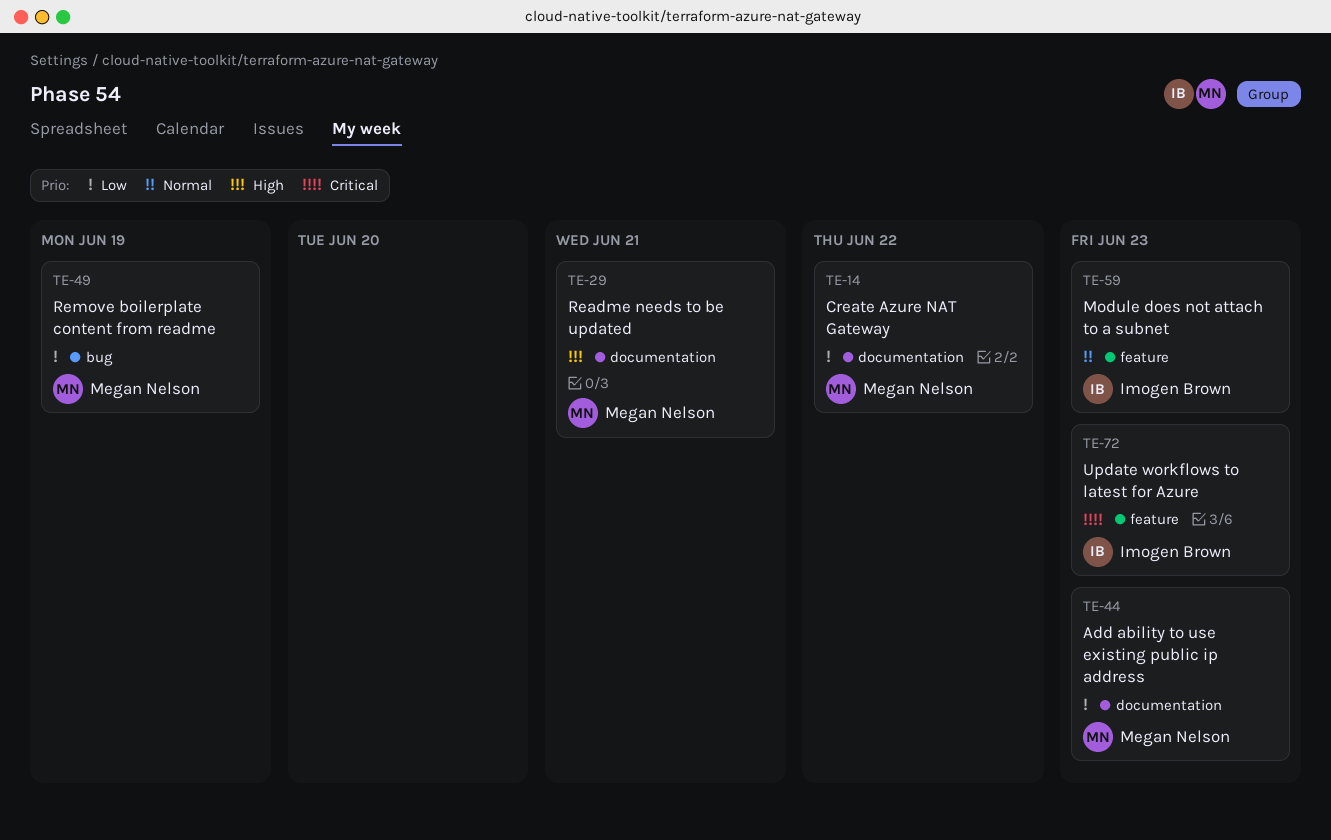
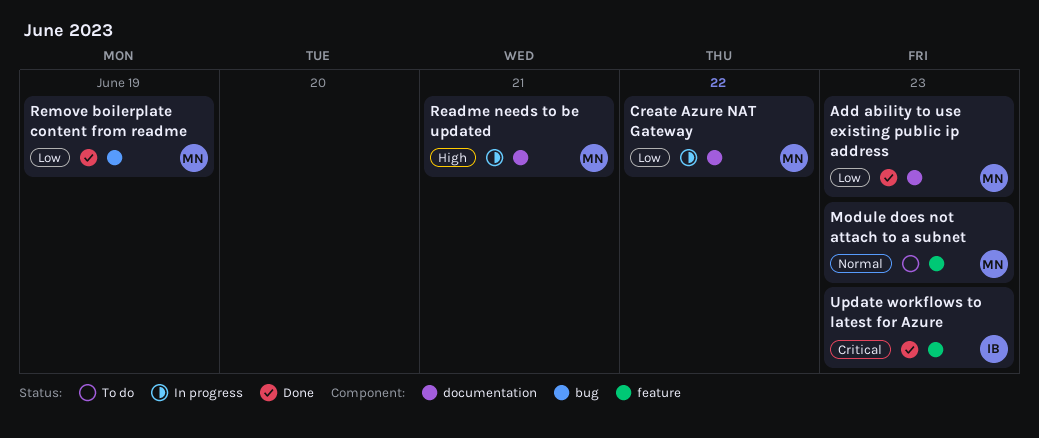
Module does not attach to a subnet, owner: Imogen Brown -> Megan Nelson

